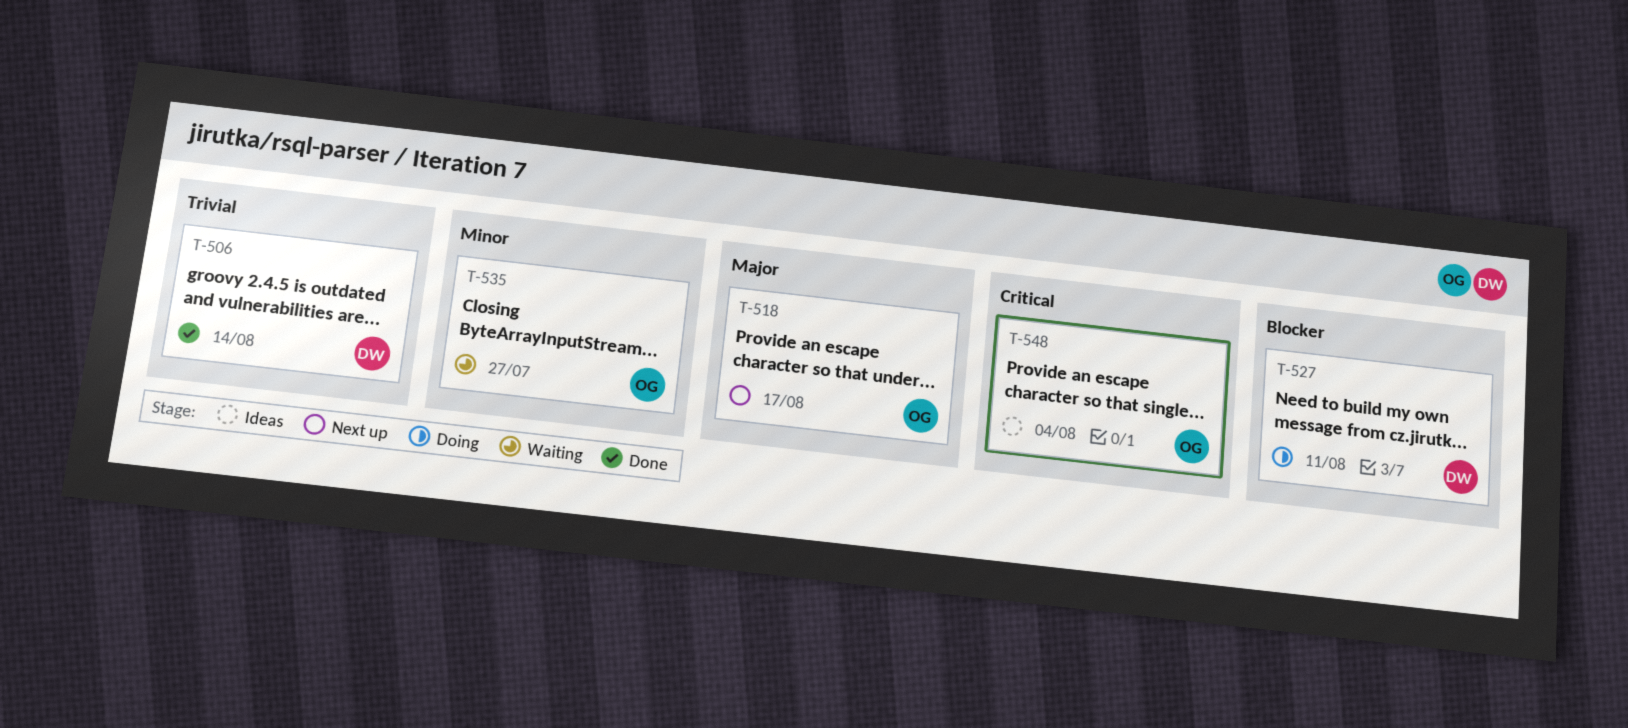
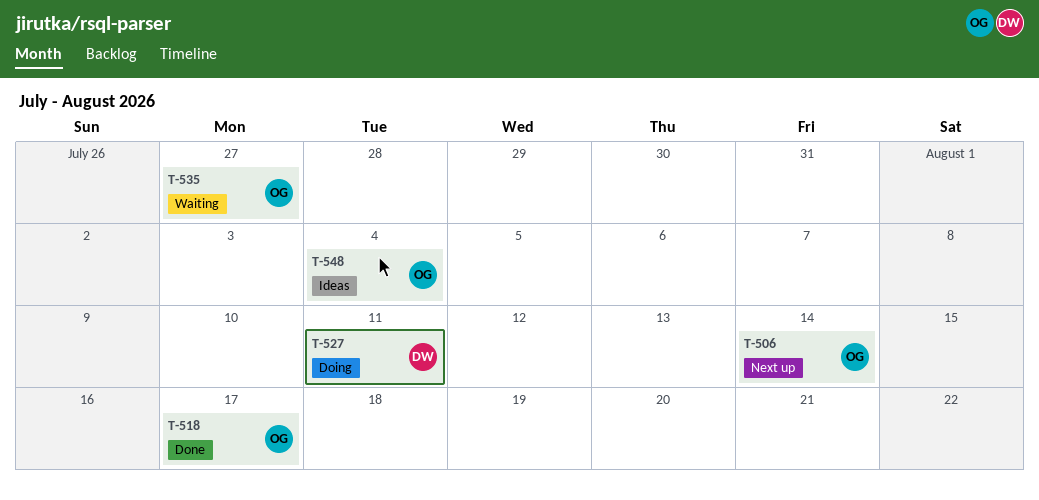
T-506, status: Done -> Next up
T-506, owner: DW -> OG
T-518, status: Next up -> Done

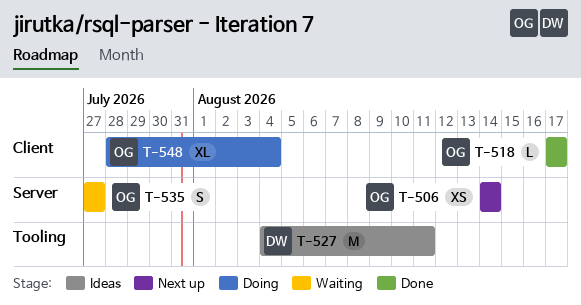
T-527, status: Doing -> Ideas
T-548, status: Ideas -> Doing

